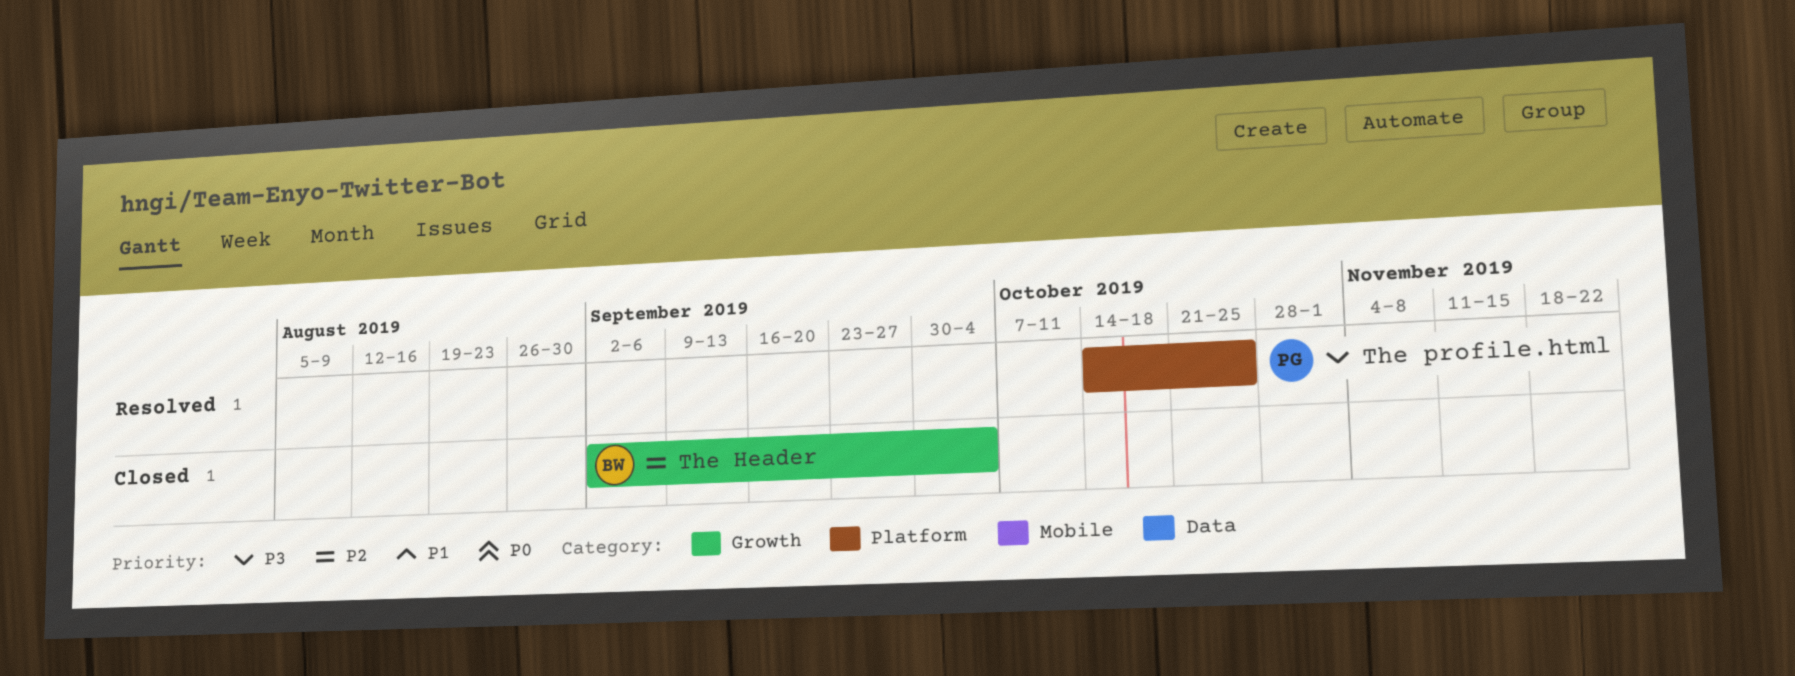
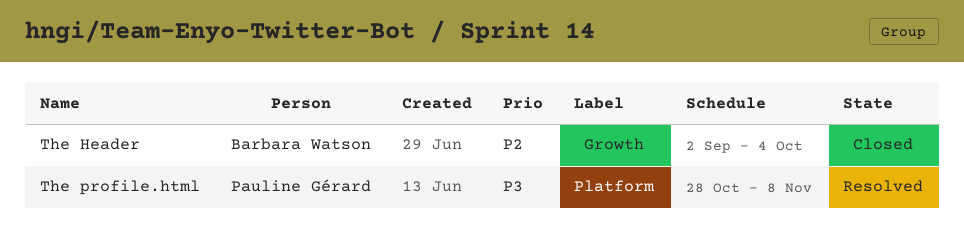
The profile.html, start: Oct 14 -> Oct 28
The profile.html, due: Oct 25 -> Nov 8

